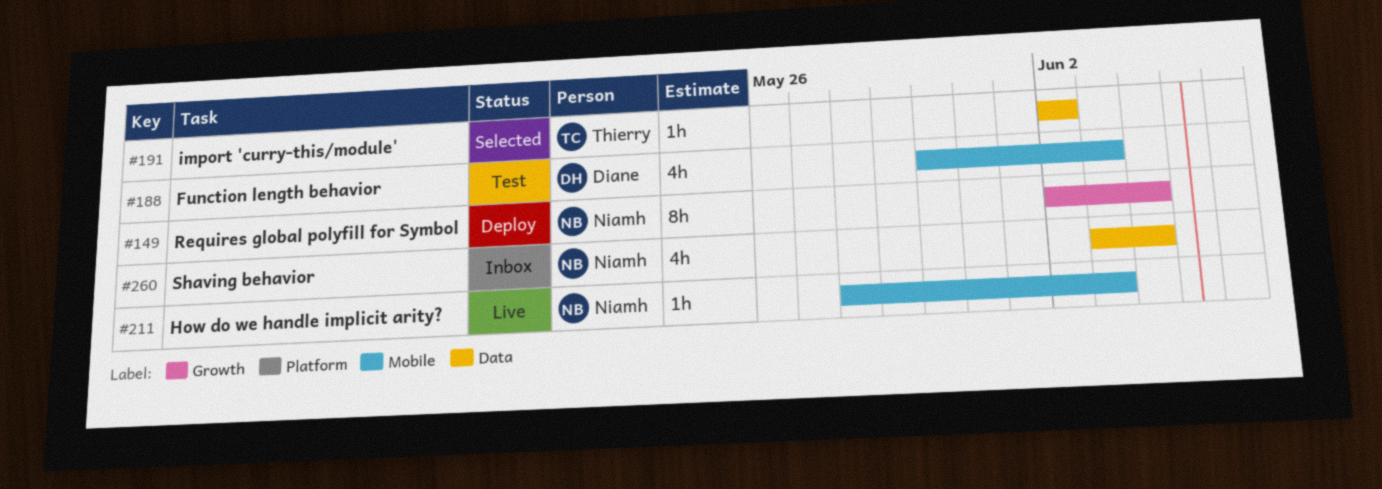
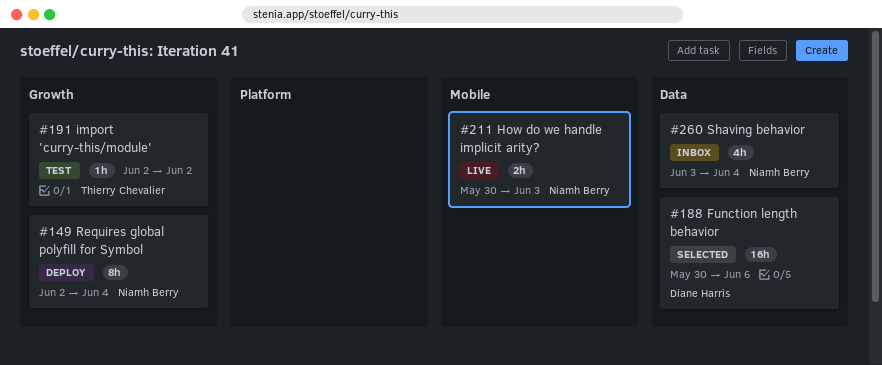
#188, status: Test -> Selected
#188, label: Mobile -> Data
#188, estimate: 4h -> 16h
#188, due: Jun 3 -> Jun 6
#191, status: Selected -> Test
#191, label: Data -> Growth
#211, estimate: 1h -> 2h
#211, start: May 28 -> May 30

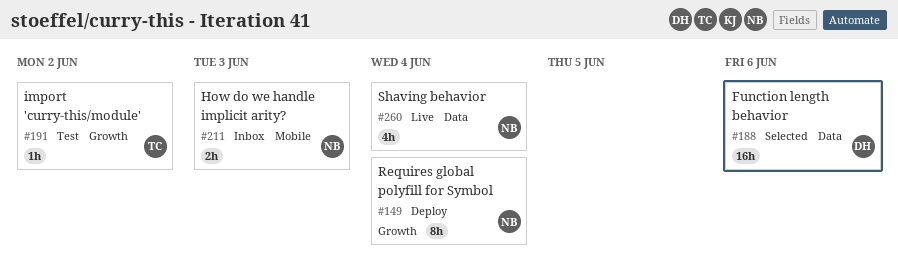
#211, status: Live -> Inbox
#260, status: Inbox -> Live

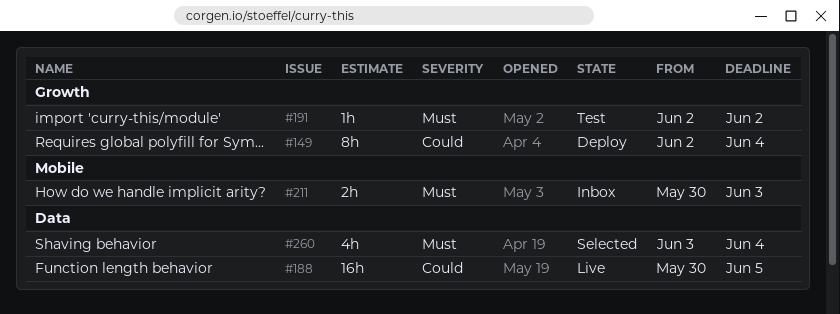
#188, status: Selected -> Live
#188, due: Jun 6 -> Jun 5
#260, status: Live -> Selected

